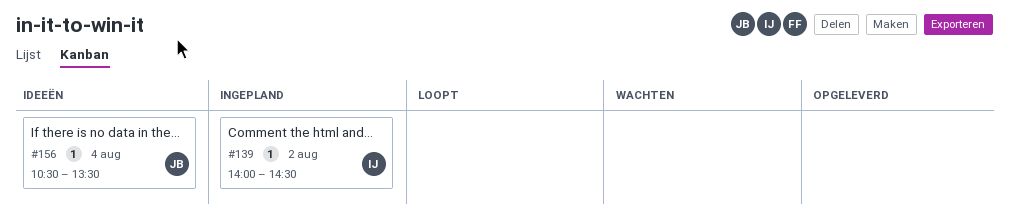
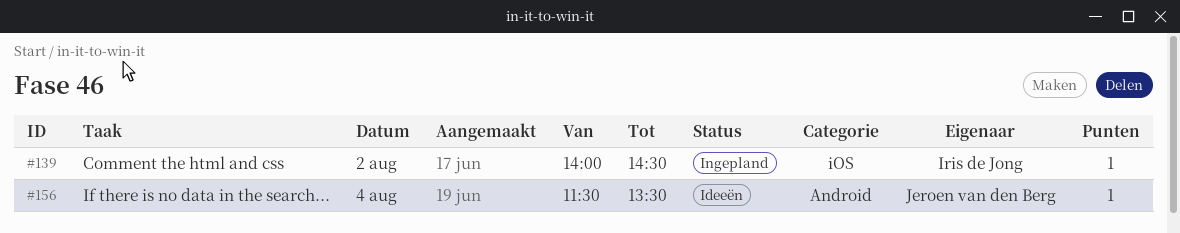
#156, begins: 10:30 -> 11:30

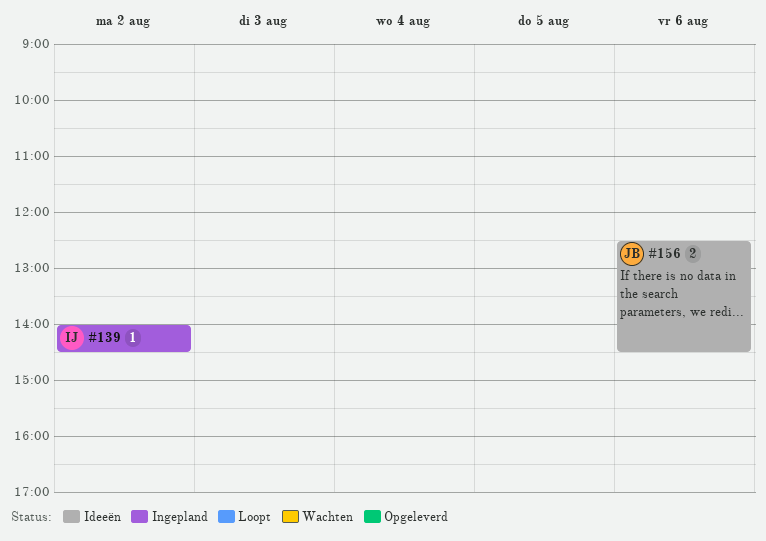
#156, estimate: 1 -> 2
#156, day: Aug 4 -> Aug 6
#156, begins: 11:30 -> 12:30
#156, ends: 13:30 -> 14:30

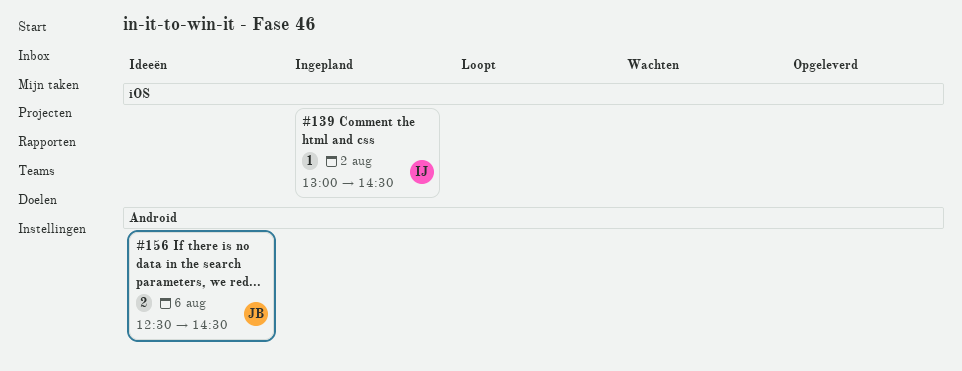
#139, begins: 14:00 -> 13:00

